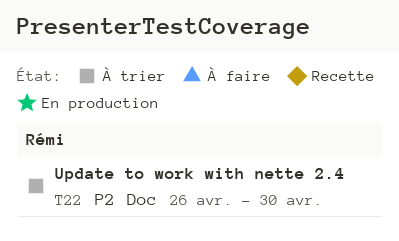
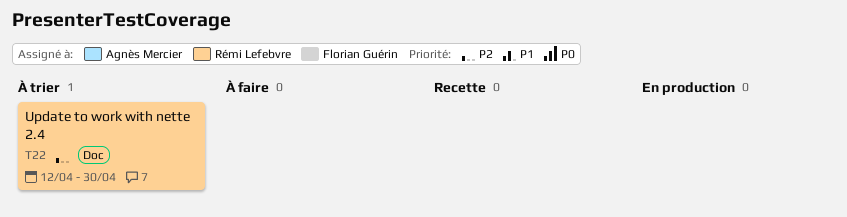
T22, start: Apr 26 -> Apr 12

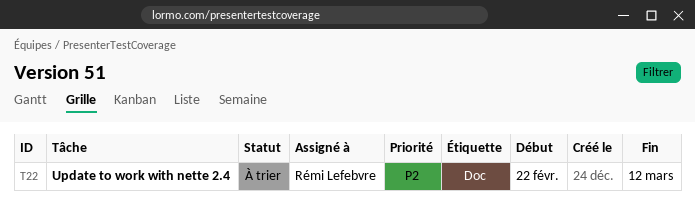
T22, start: Apr 12 -> Feb 22
T22, due: Apr 30 -> Mar 12

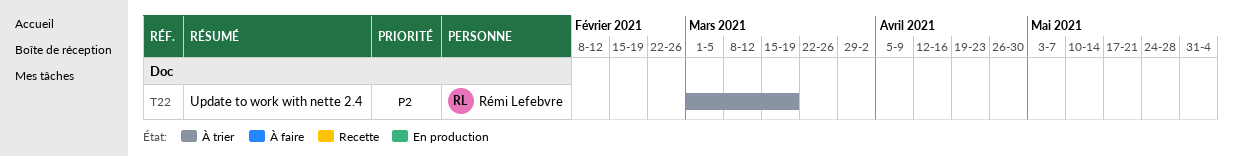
T22, start: Feb 22 -> Mar 1
T22, due: Mar 12 -> Mar 19

